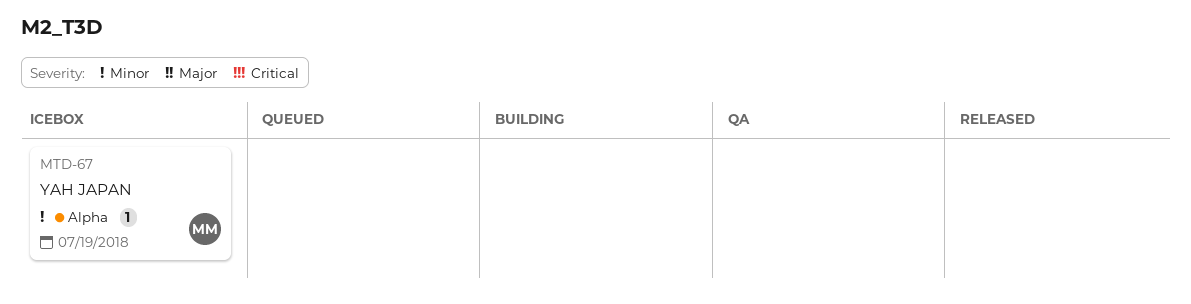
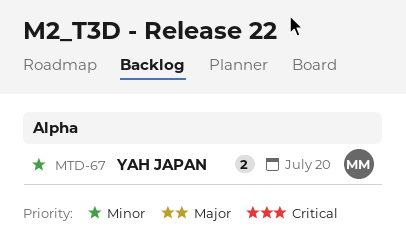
MTD-67, estimate: 1 -> 2
MTD-67, due: Jul 19 -> Jul 20

